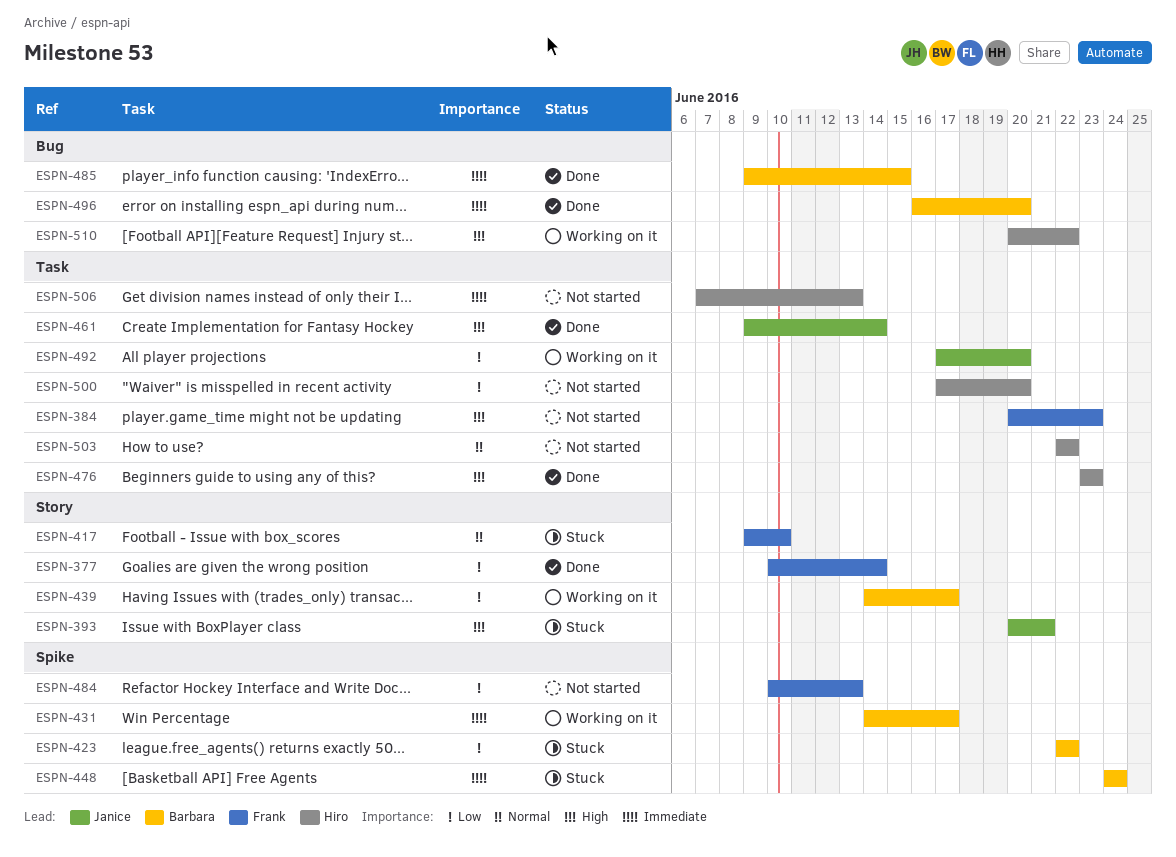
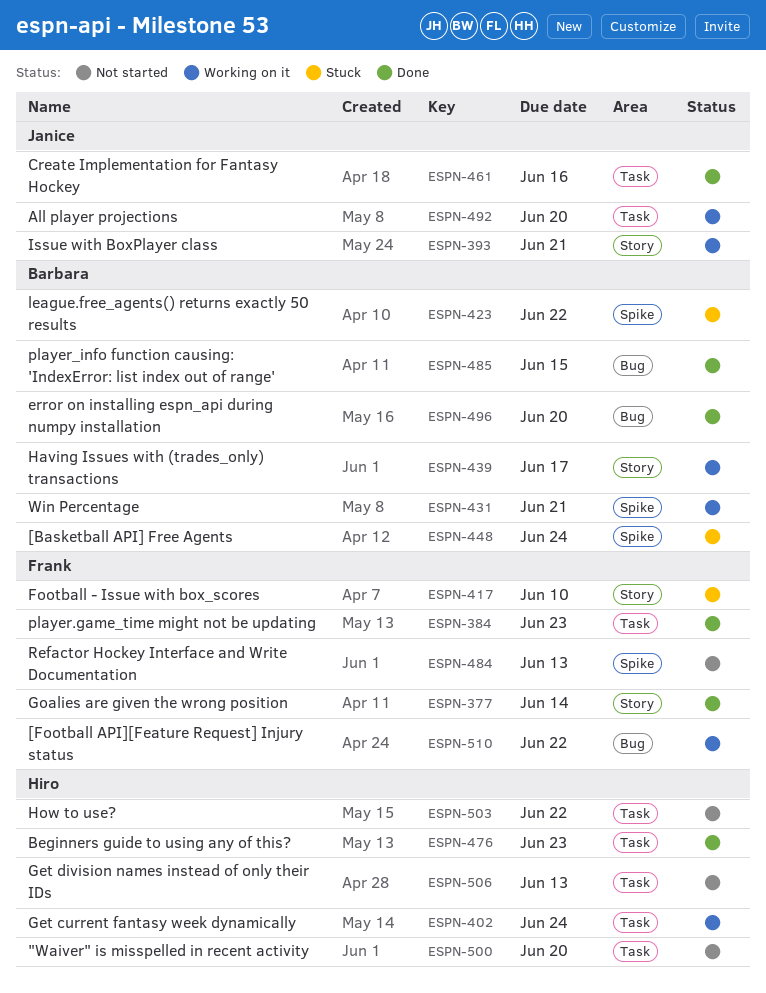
ESPN-384, status: Not started -> Done
ESPN-393, status: Stuck -> Working on it
ESPN-402: none -> present
ESPN-431, due: Jun 17 -> Jun 21
ESPN-461, due: Jun 14 -> Jun 16
ESPN-510, owner: Hiro -> Frank

